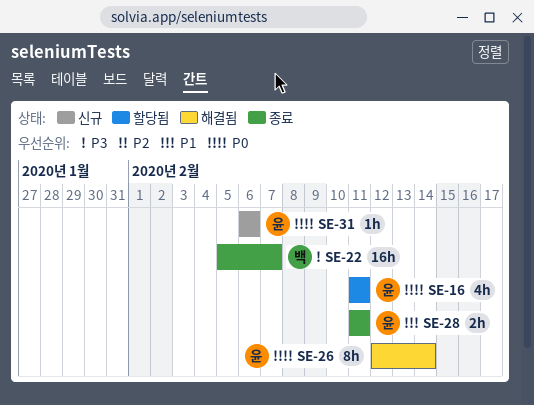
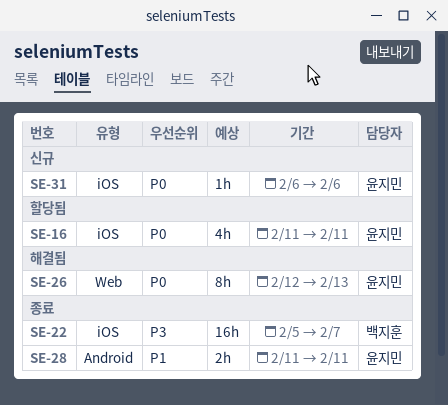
SE-26, due: Feb 14 -> Feb 13

